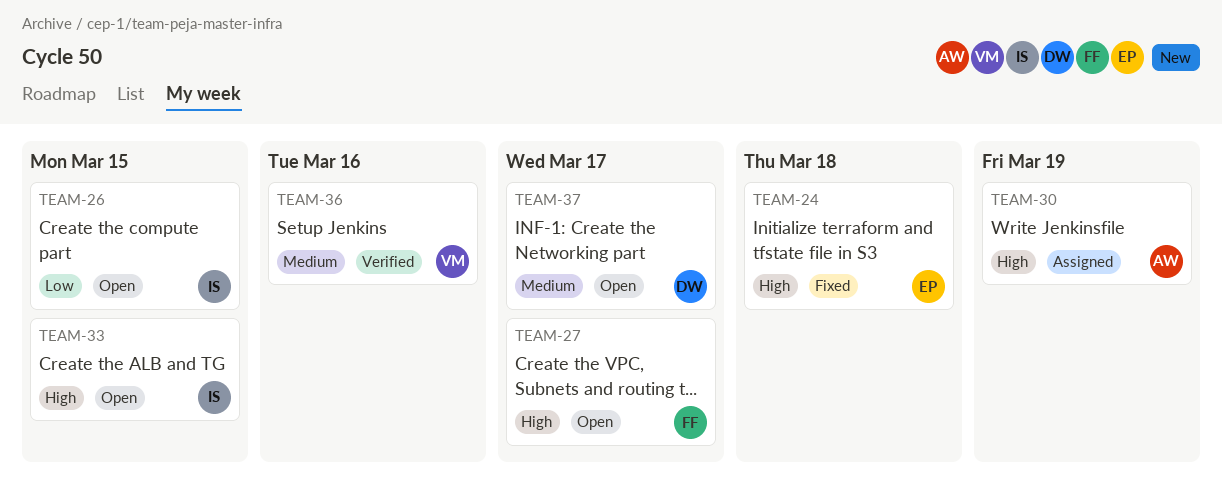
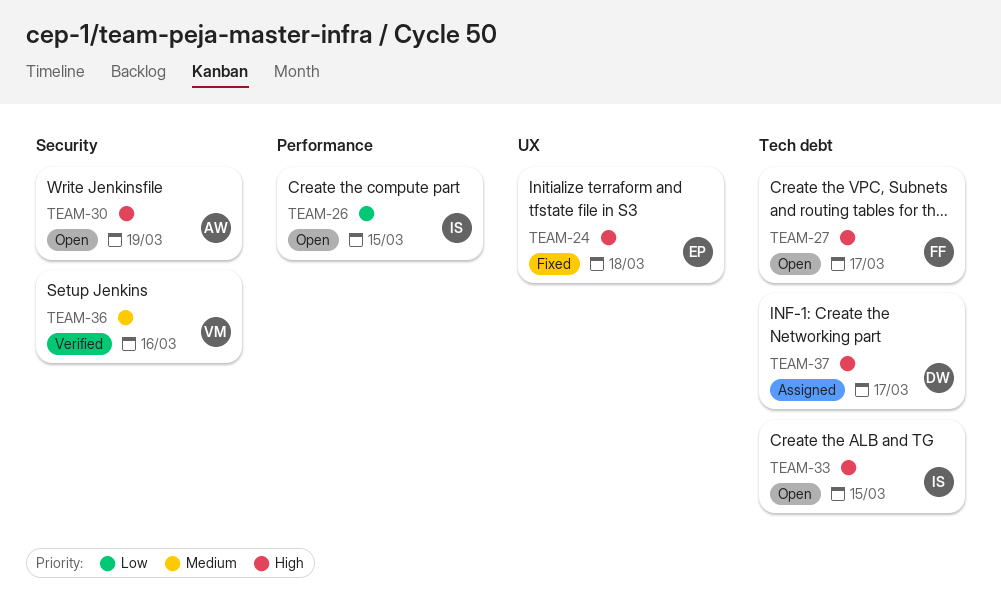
TEAM-30, status: Assigned -> Open
TEAM-37, status: Open -> Assigned
TEAM-37, priority: Medium -> High

